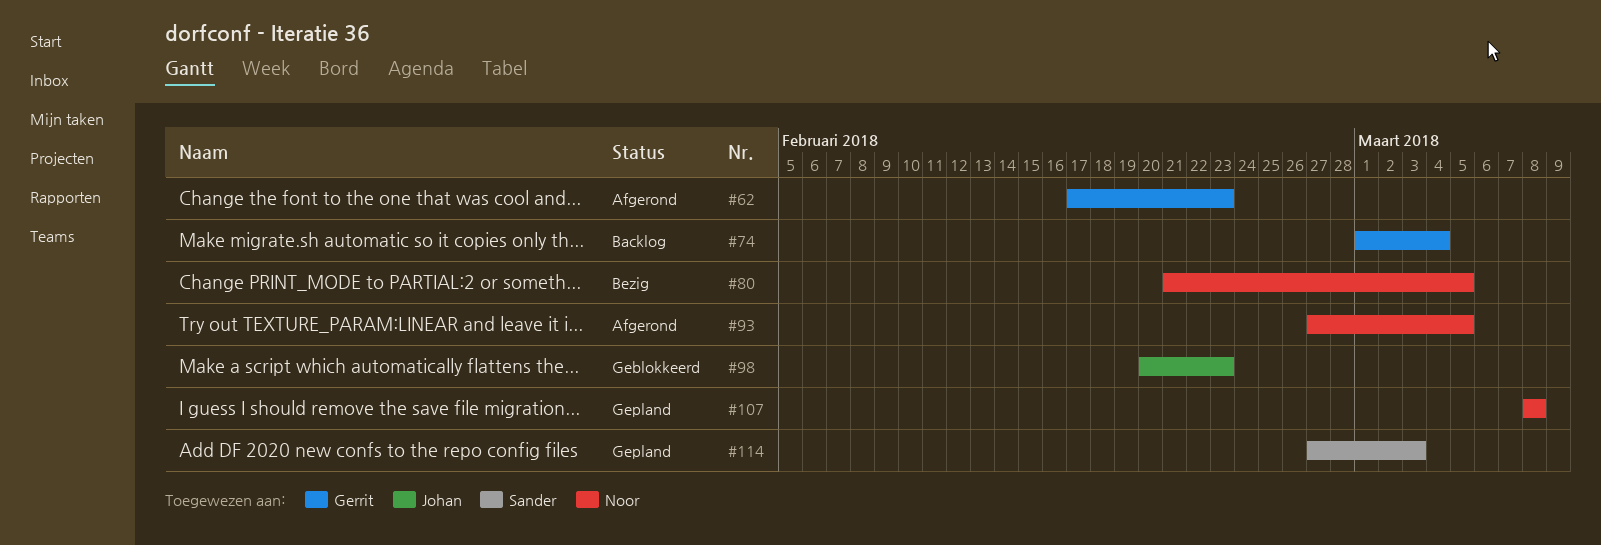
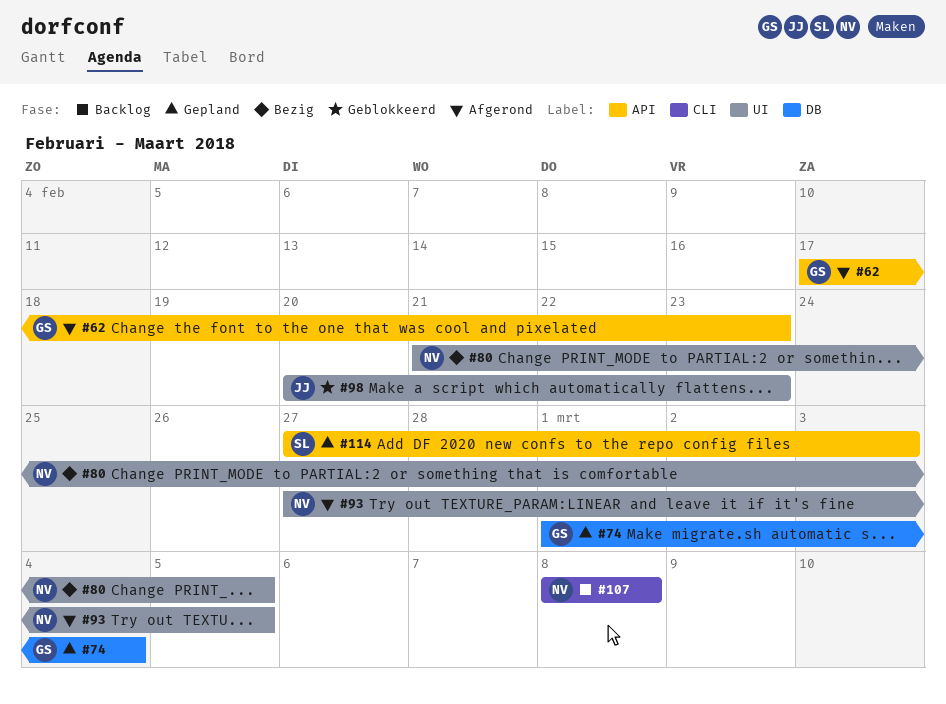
#74, status: Backlog -> Gepland
#107, status: Gepland -> Backlog

